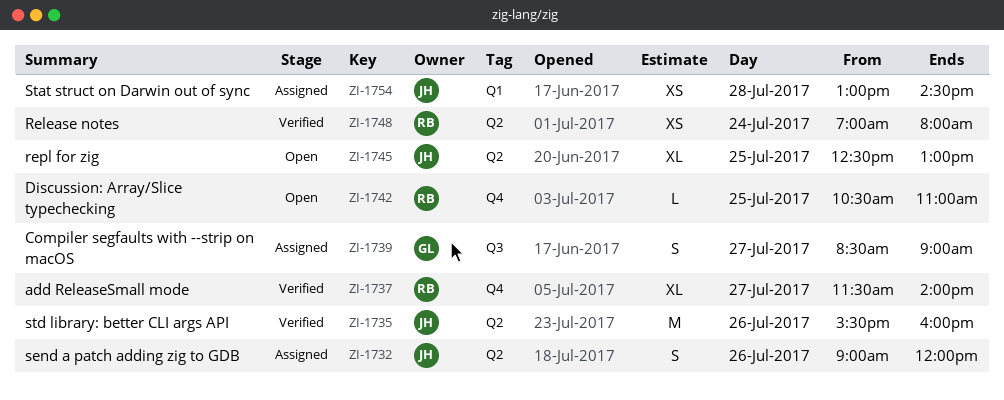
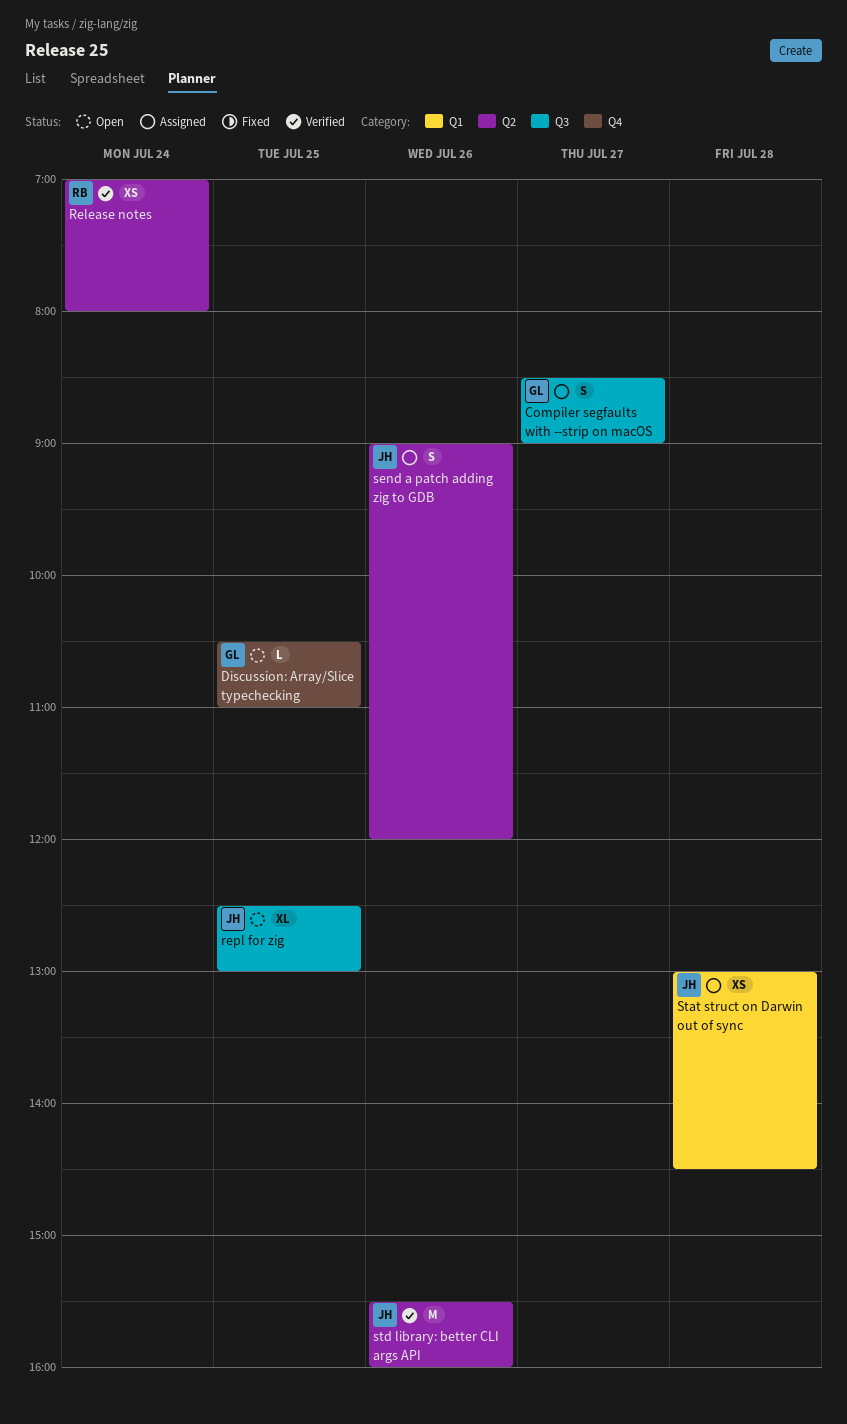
add ReleaseSmall mode: present -> none
Discussion: Array/Slice typechecking, owner: RB -> GL
repl for zig, label: Q2 -> Q3

